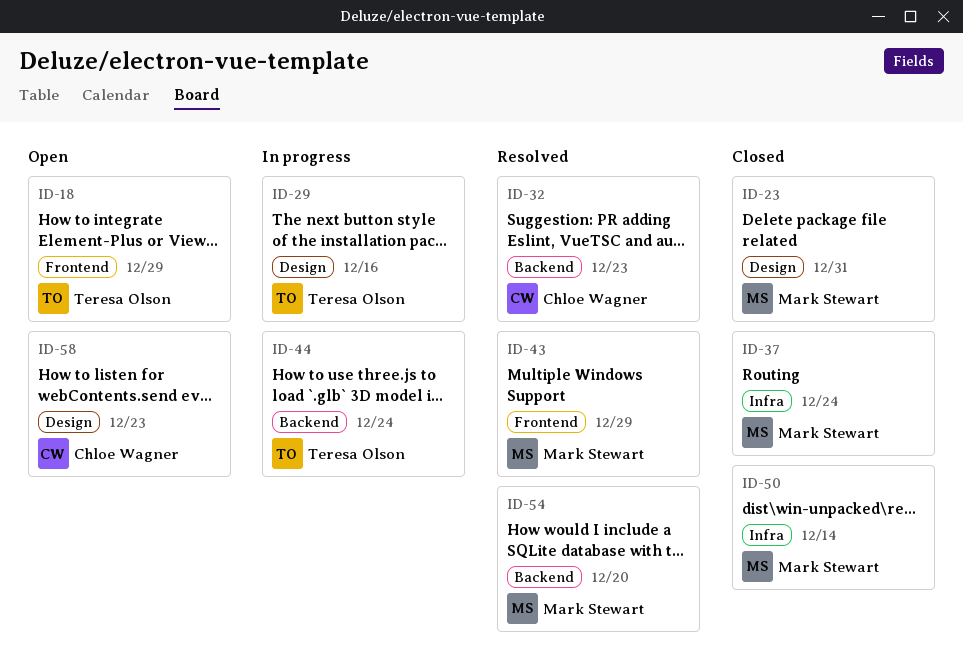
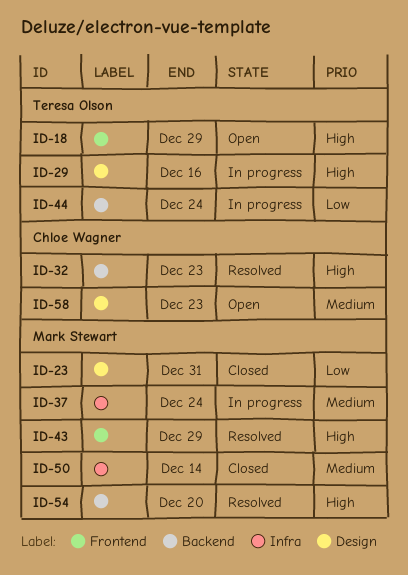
ID-37, status: Closed -> In progress

